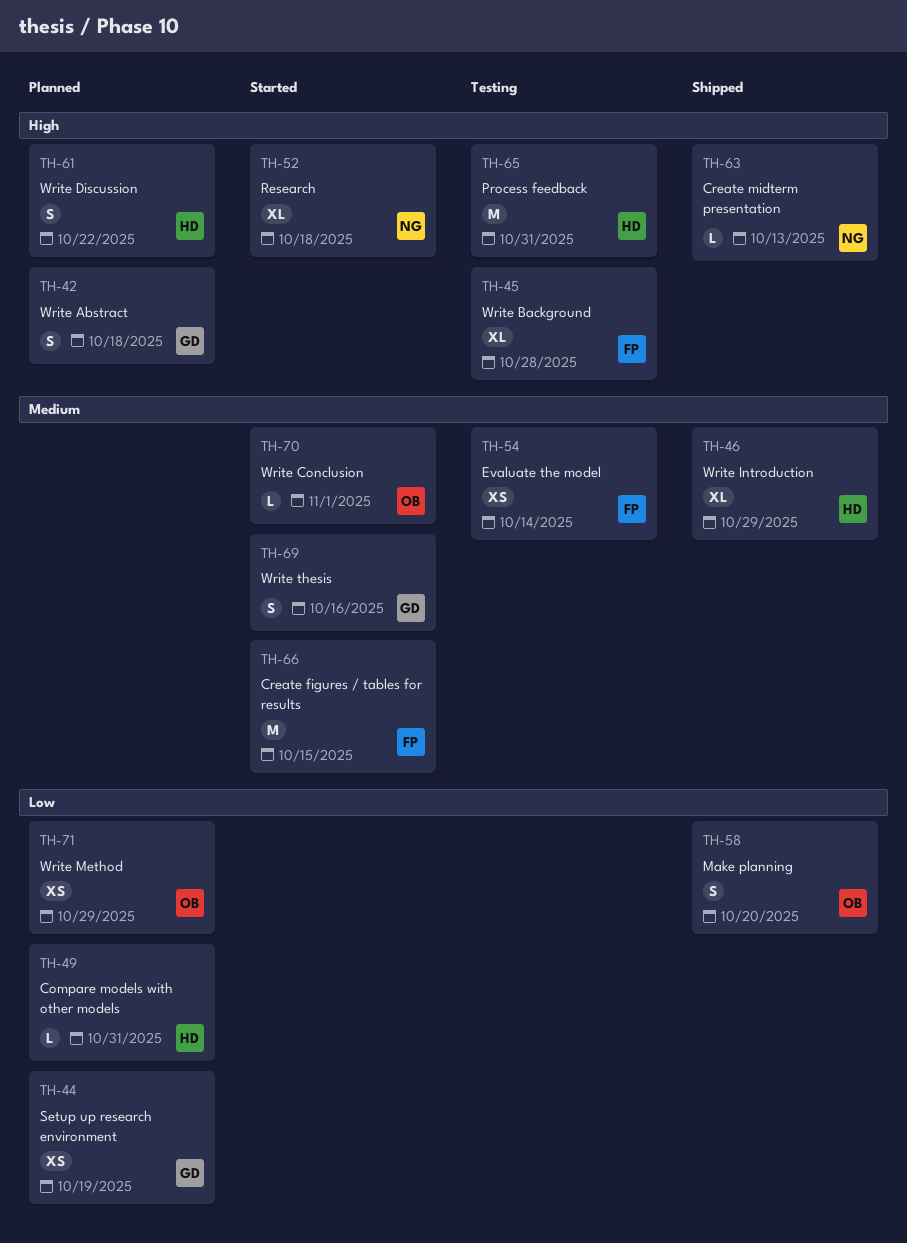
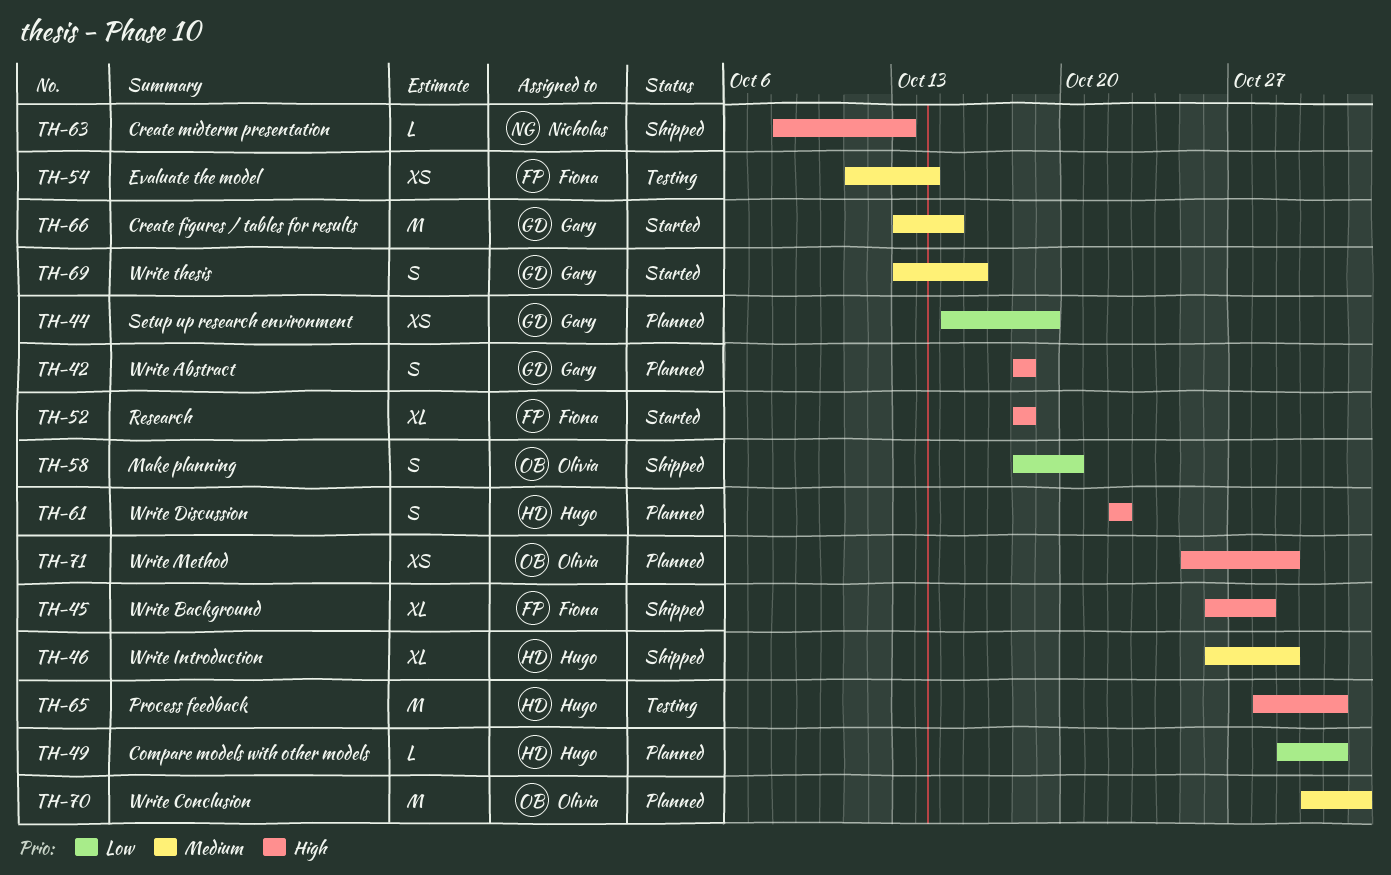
TH-45, status: Testing -> Shipped
TH-52, owner: Nicholas -> Fiona
TH-66, owner: Fiona -> Gary
TH-70, status: Started -> Planned
TH-70, estimate: L -> M
TH-71, priority: Low -> High

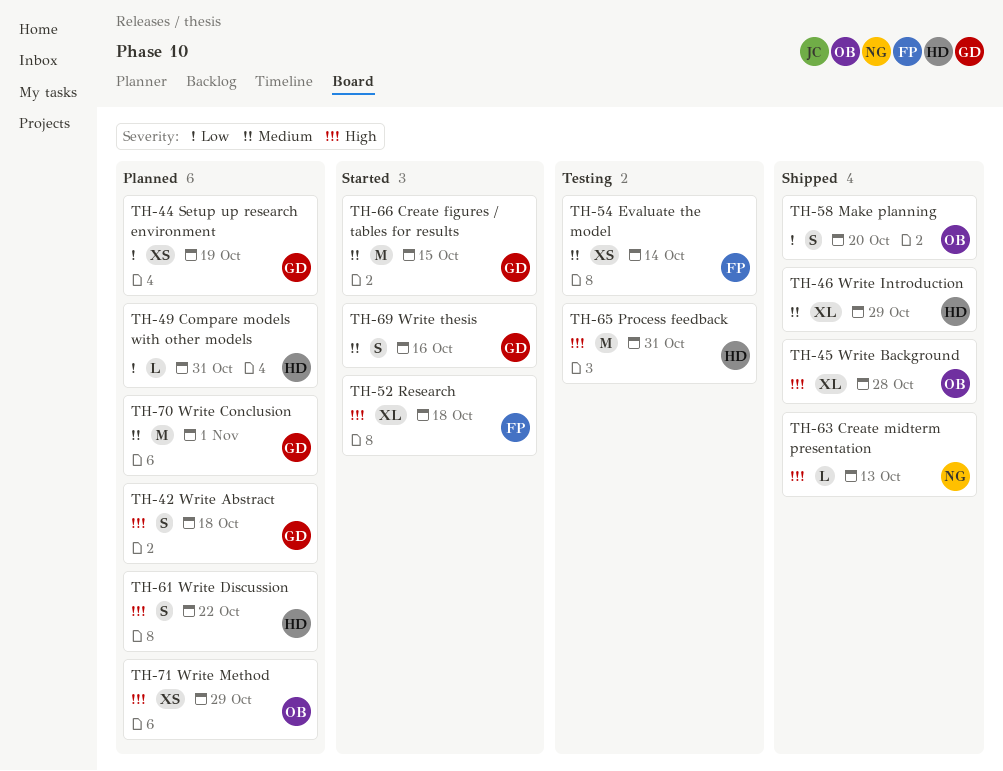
TH-45, owner: Fiona -> Olivia
TH-70, owner: Olivia -> Gary

